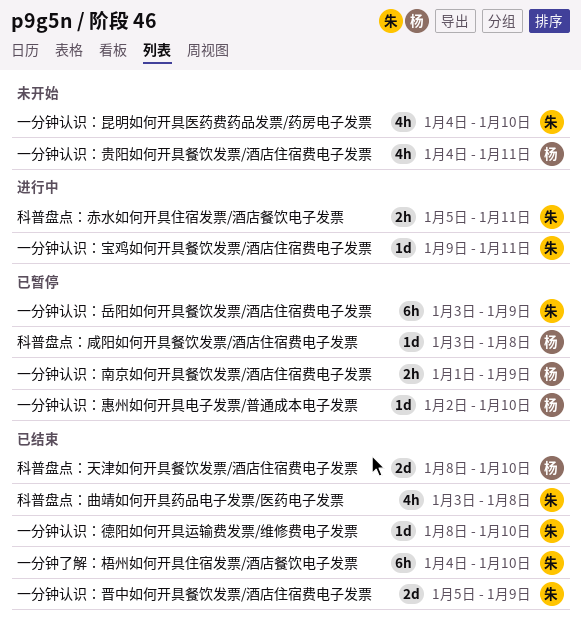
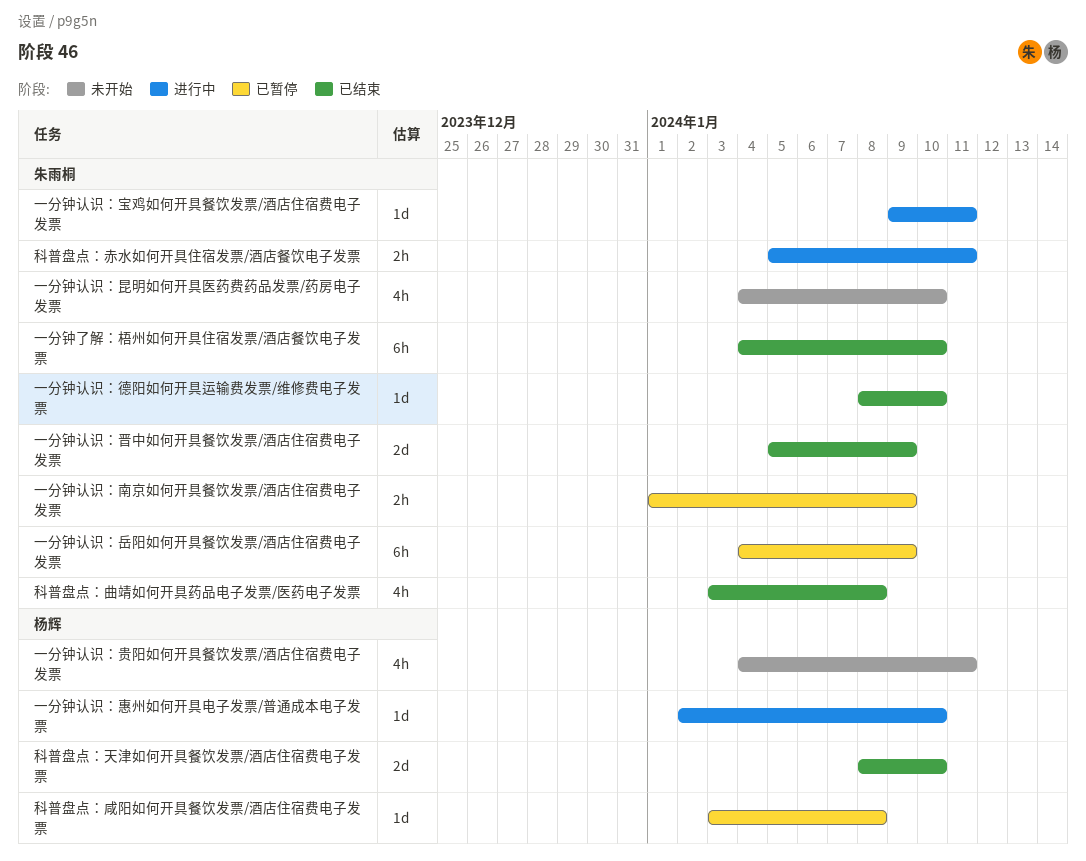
一分钟认识：南京如何开具餐饮发票/酒店住宿费电子发票, owner: 杨辉 -> 朱雨桐
一分钟认识：岳阳如何开具餐饮发票/酒店住宿费电子发票, start: Jan 3 -> Jan 4
一分钟认识：惠州如何开具电子发票/普通成本电子发票, status: 已暂停 -> 进行中

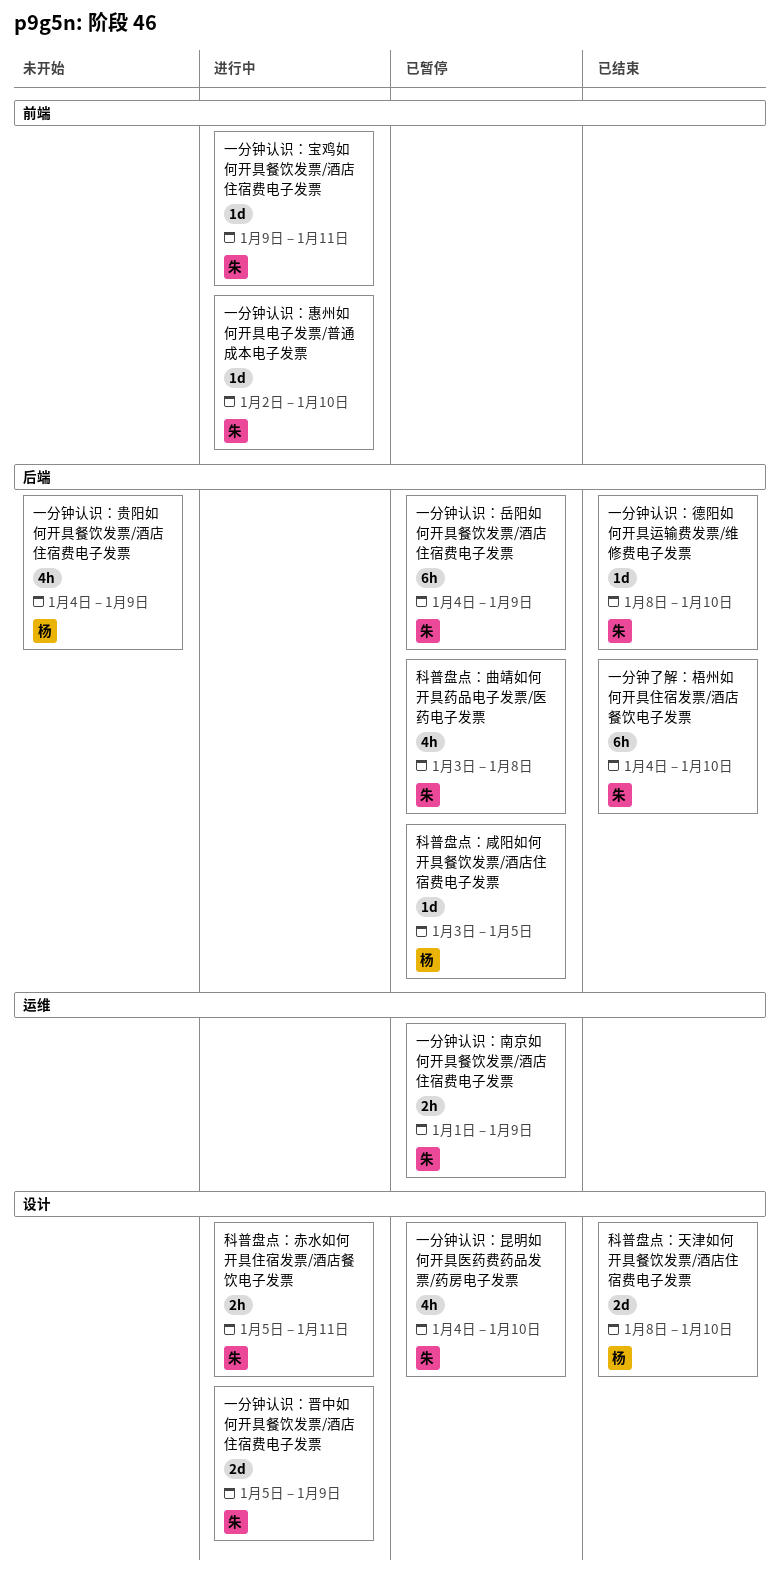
一分钟认识：惠州如何开具电子发票/普通成本电子发票, owner: 杨辉 -> 朱雨桐
一分钟认识：昆明如何开具医药费药品发票/药房电子发票, status: 未开始 -> 已暂停
一分钟认识：晋中如何开具餐饮发票/酒店住宿费电子发票, status: 已结束 -> 进行中
一分钟认识：贵阳如何开具餐饮发票/酒店住宿费电子发票, due: Jan 11 -> Jan 9
科普盘点：咸阳如何开具餐饮发票/酒店住宿费电子发票, due: Jan 8 -> Jan 5
科普盘点：曲靖如何开具药品电子发票/医药电子发票, status: 已结束 -> 已暂停

